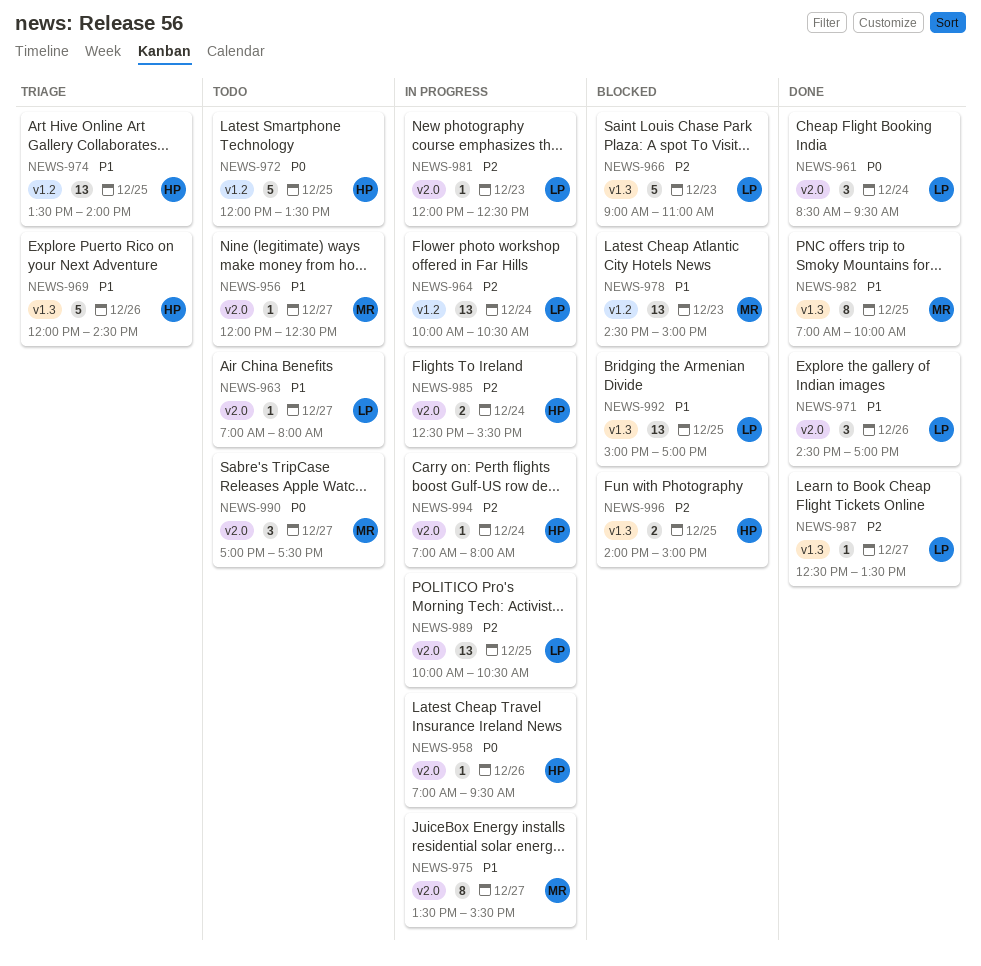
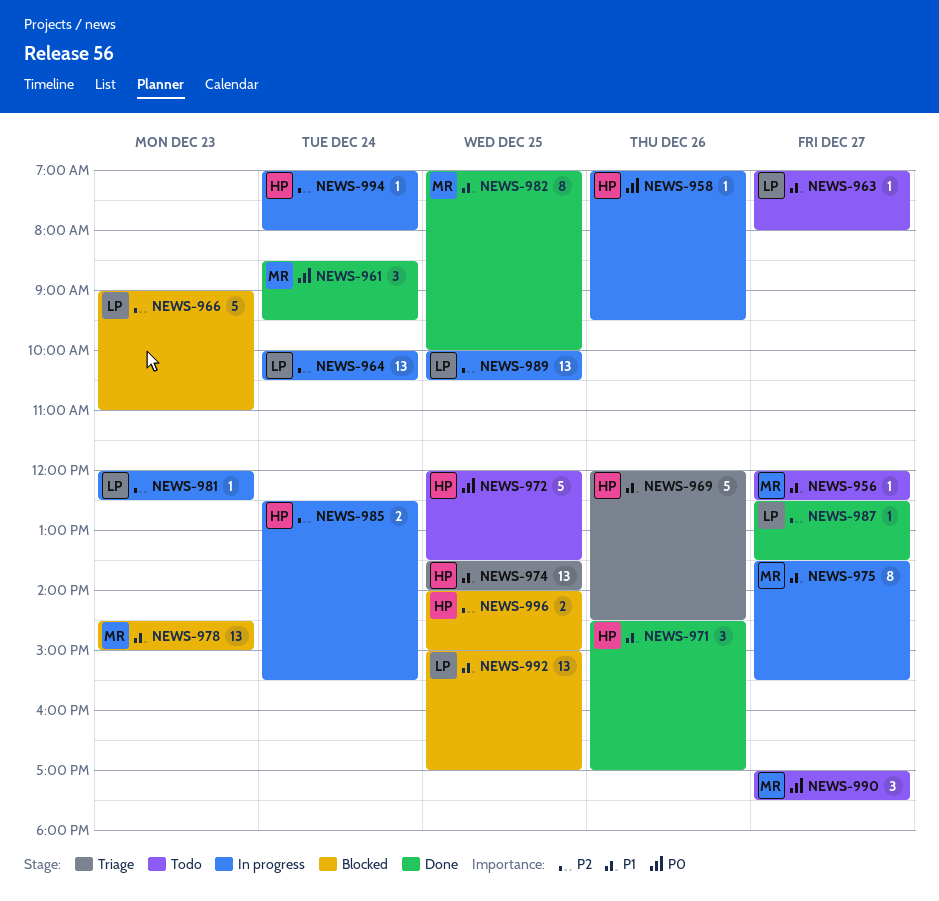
NEWS-961, owner: LP -> MR
NEWS-971, owner: LP -> HP

